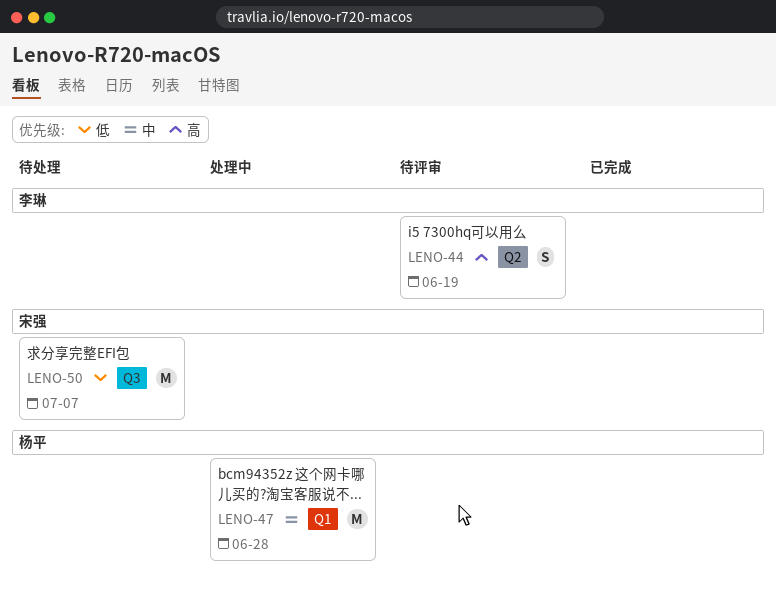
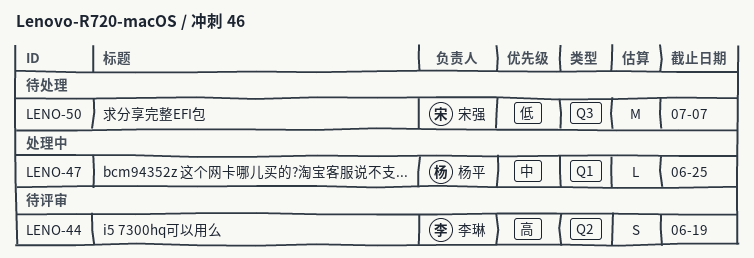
LENO-47, estimate: M -> L
LENO-47, due: Jun 28 -> Jun 25

